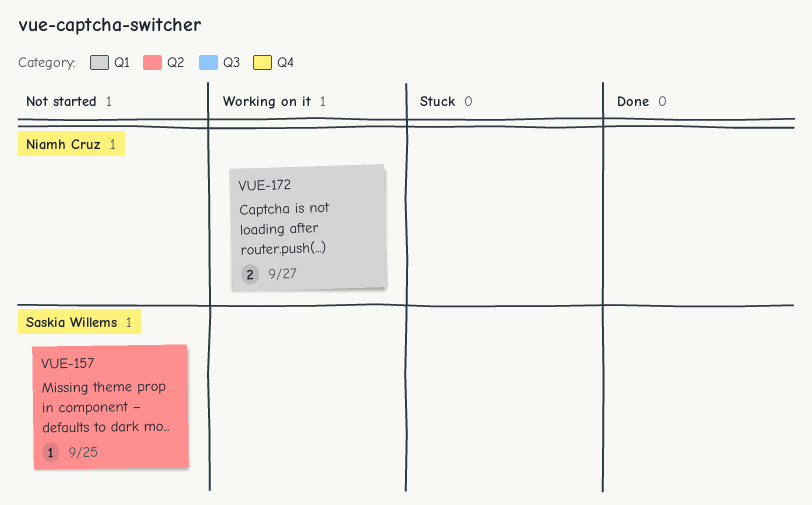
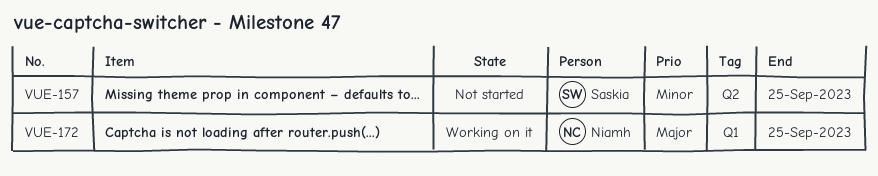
VUE-172, due: Sep 27 -> Sep 25

